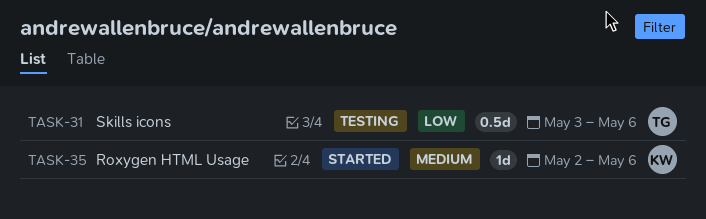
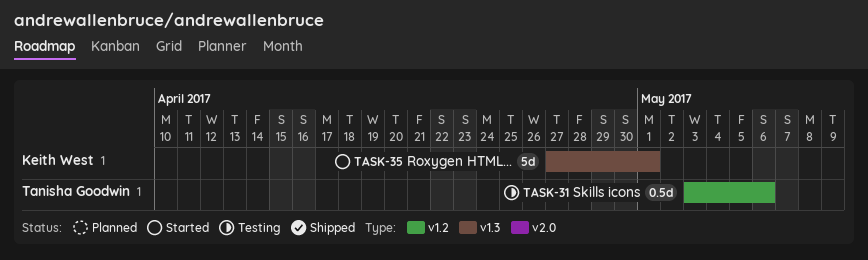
TASK-35, estimate: 1d -> 5d
TASK-35, start: May 2 -> Apr 27
TASK-35, due: May 6 -> May 1

